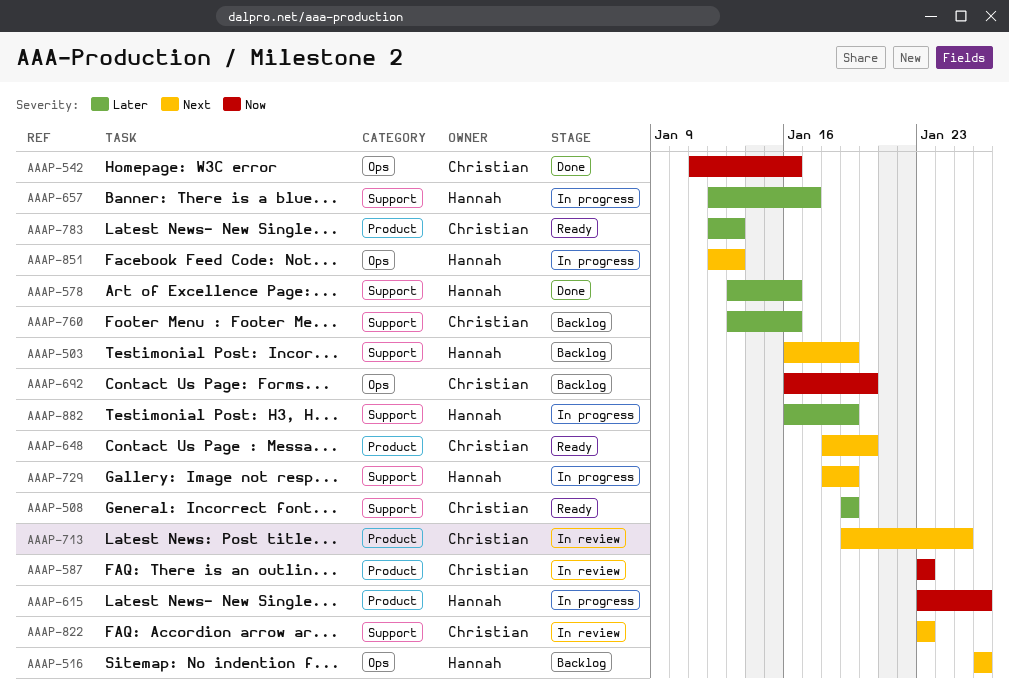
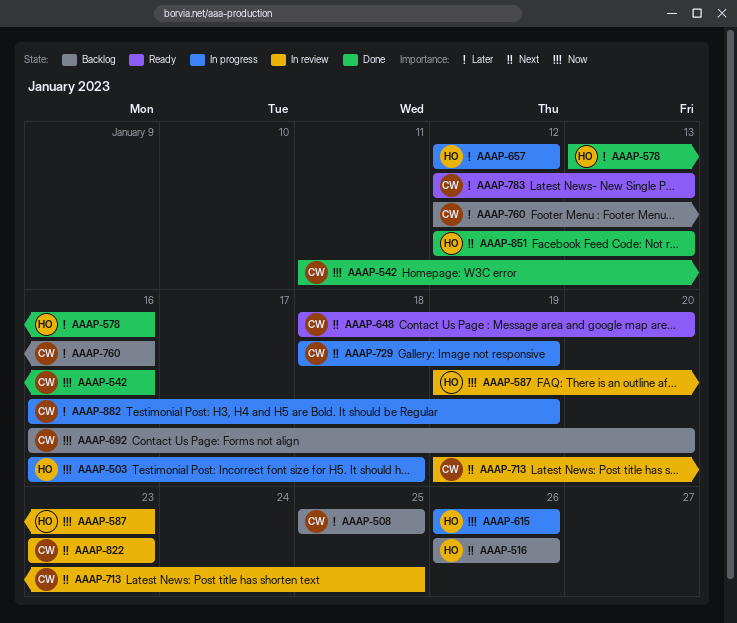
AAAP-503, status: Backlog -> In progress
AAAP-503, priority: Next -> Now
AAAP-503, due: Jan 19 -> Jan 18
AAAP-508, status: Ready -> Backlog
AAAP-508, start: Jan 19 -> Jan 25
AAAP-508, due: Jan 19 -> Jan 25
AAAP-587, owner: Christian -> Hannah
AAAP-587, start: Jan 23 -> Jan 19
AAAP-615, start: Jan 23 -> Jan 26
AAAP-657, due: Jan 17 -> Jan 12
AAAP-729, owner: Hannah -> Christian
AAAP-760, start: Jan 13 -> Jan 12
AAAP-851, status: In progress -> Done
AAAP-882, owner: Hannah -> Christian

